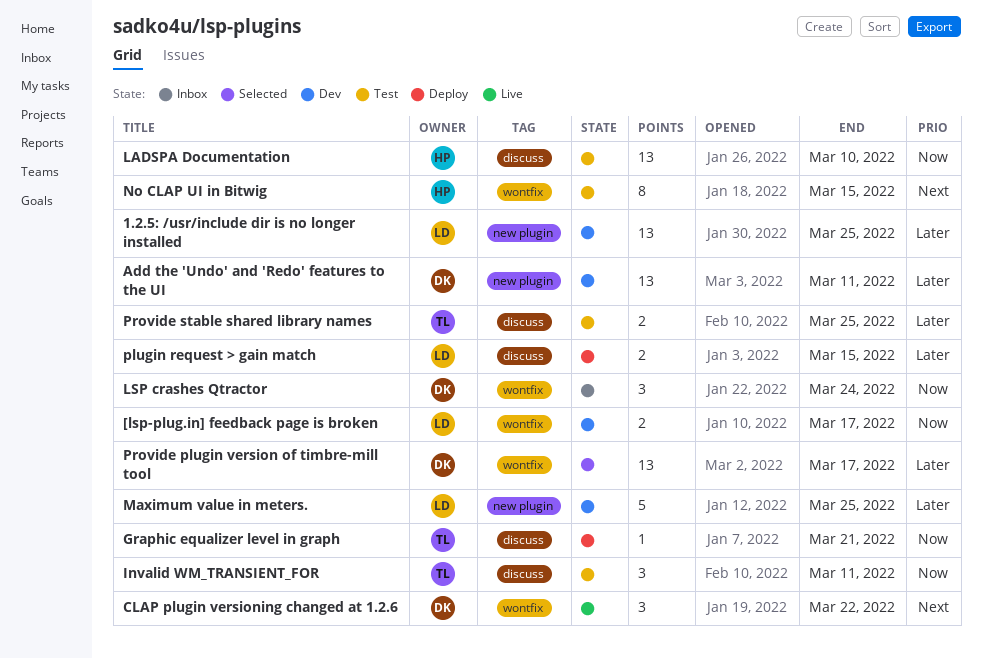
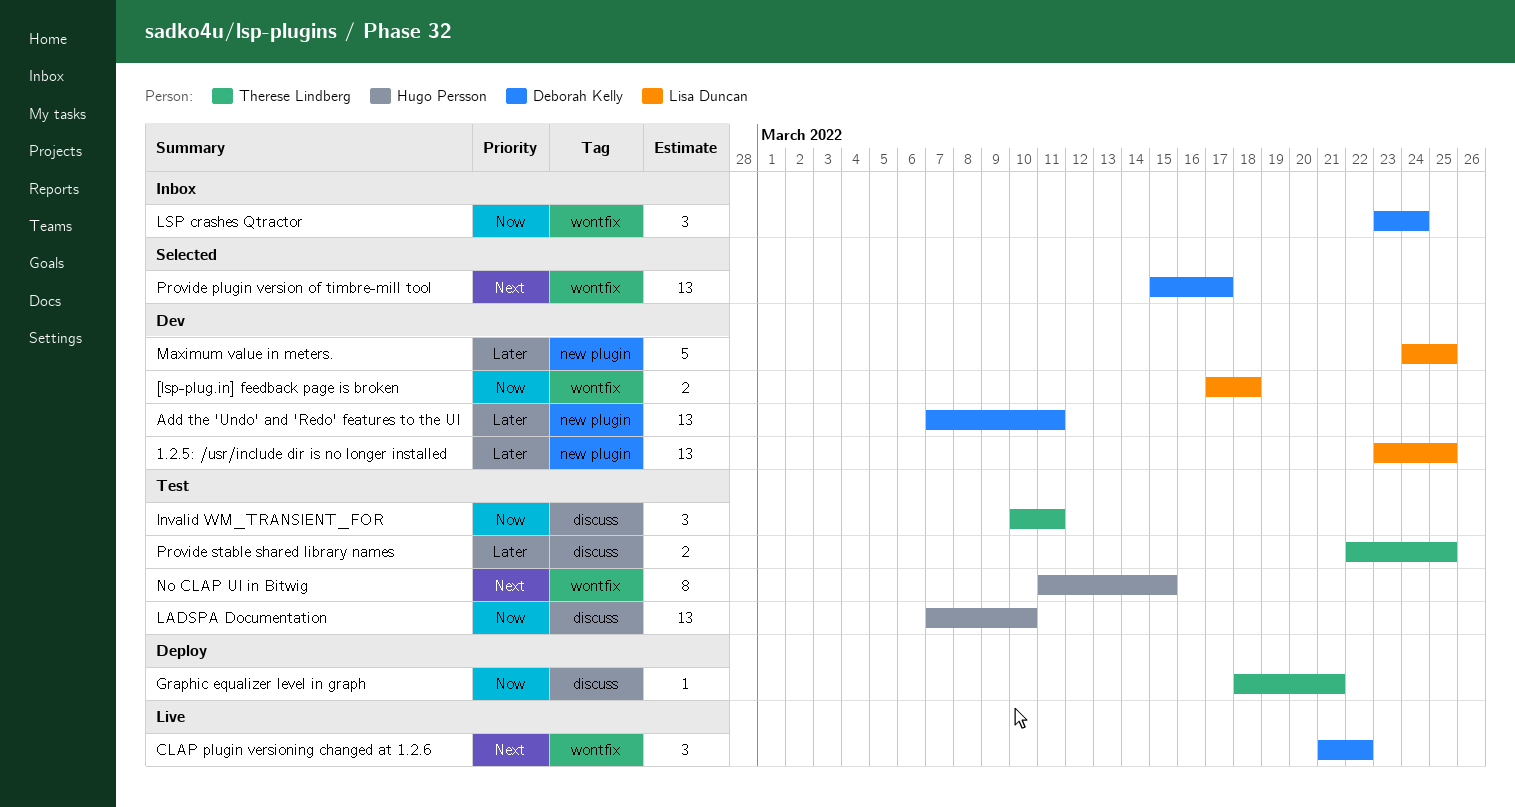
[lsp-plug.in] feedback page is broken, due: Mar 17 -> Mar 18
plugin request > gain match: present -> none
Provide plugin version of timbre-mill tool, priority: Later -> Next

